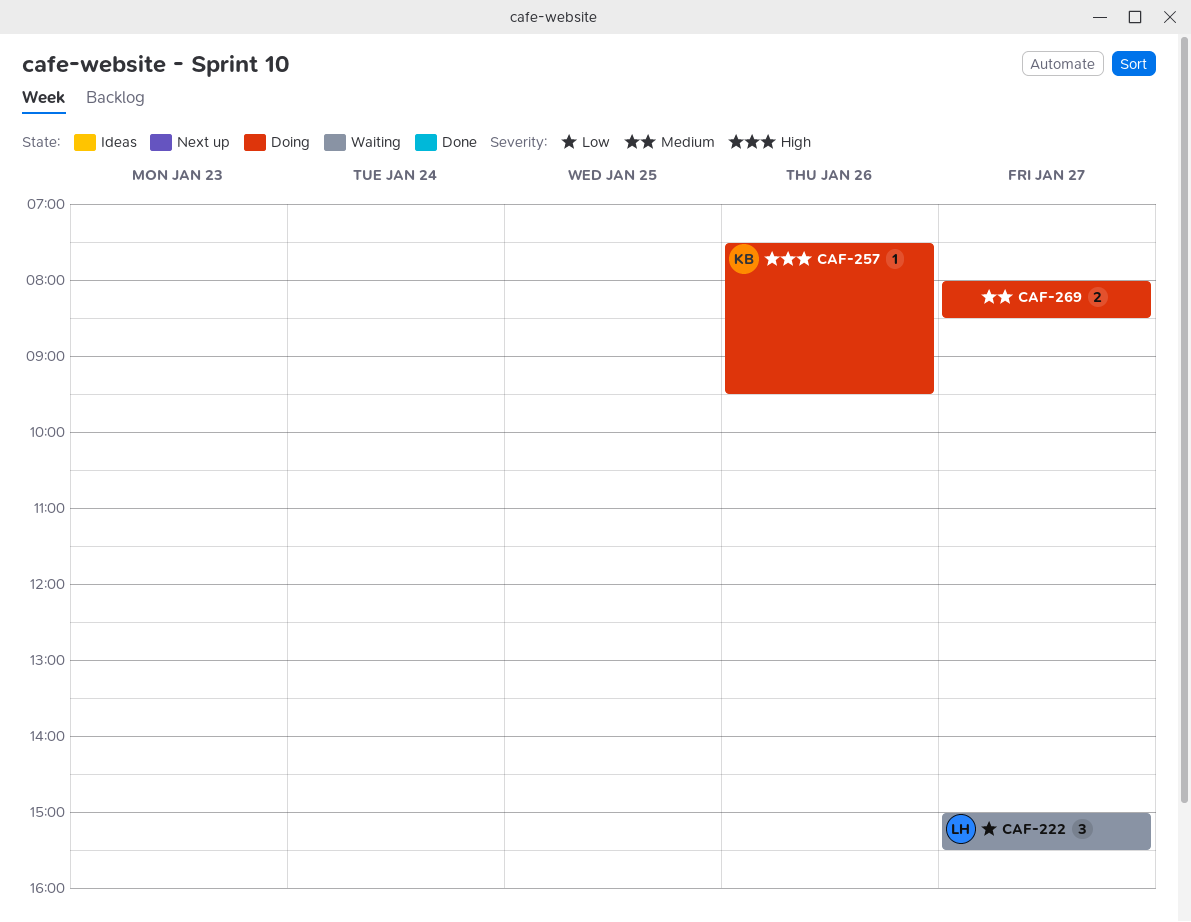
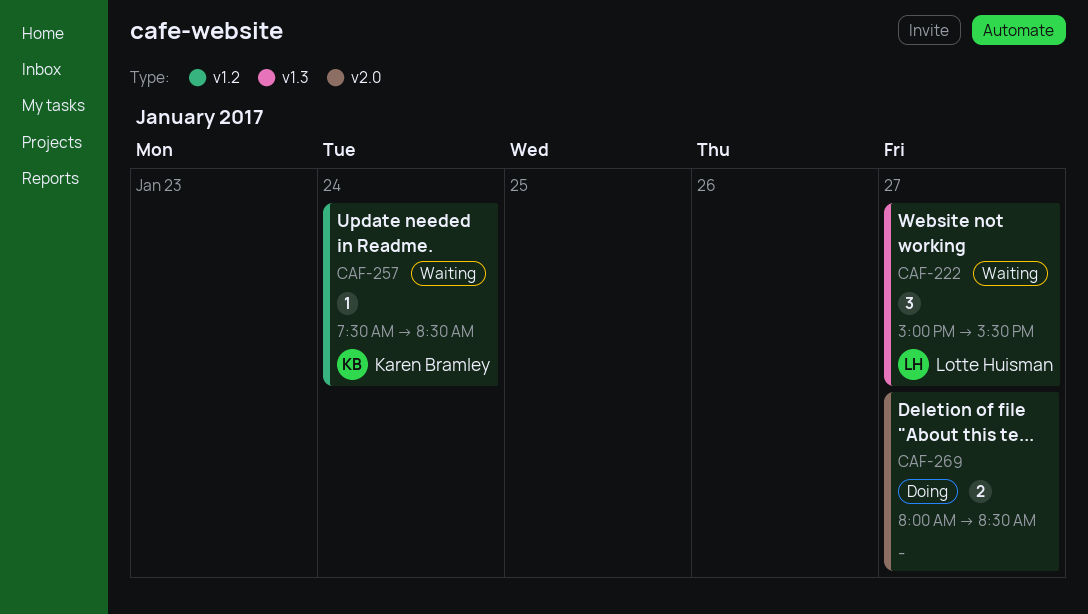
CAF-257, status: Doing -> Waiting
CAF-257, day: Jan 26 -> Jan 24
CAF-257, ends: 09:30 -> 08:30

